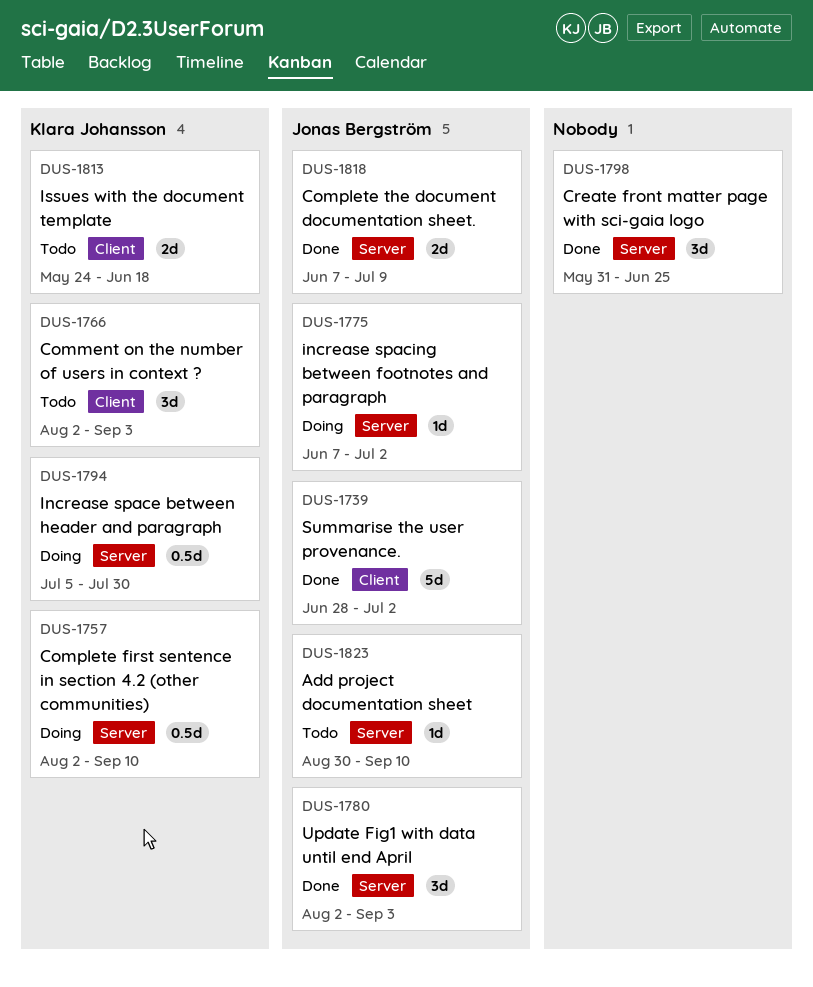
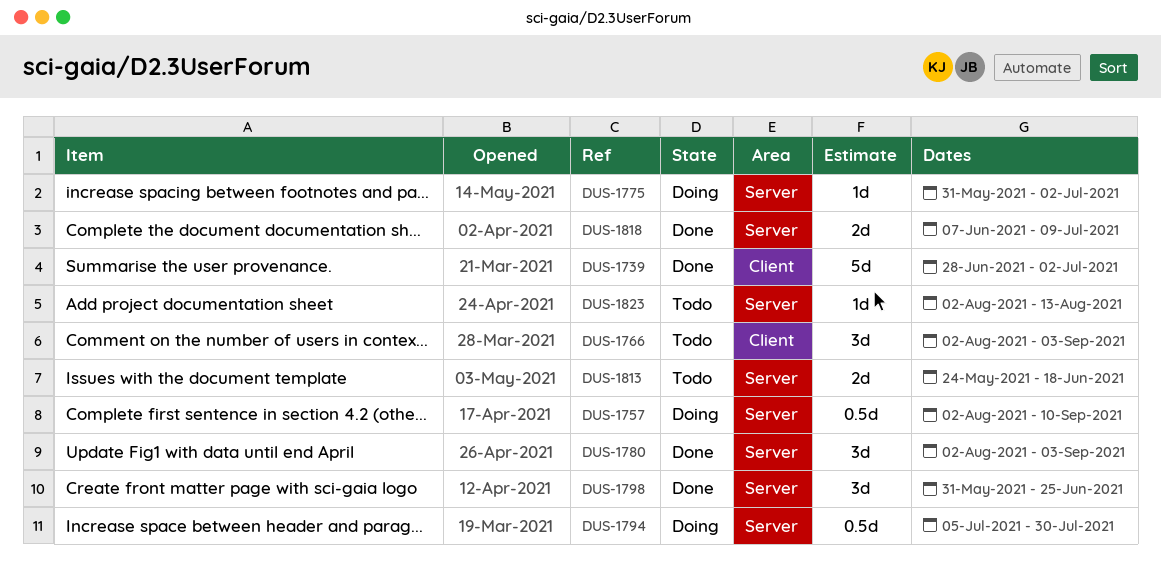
DUS-1775, start: Jun 7 -> May 31
DUS-1813, label: Client -> Server
DUS-1823, start: Aug 30 -> Aug 2
DUS-1823, due: Sep 10 -> Aug 13

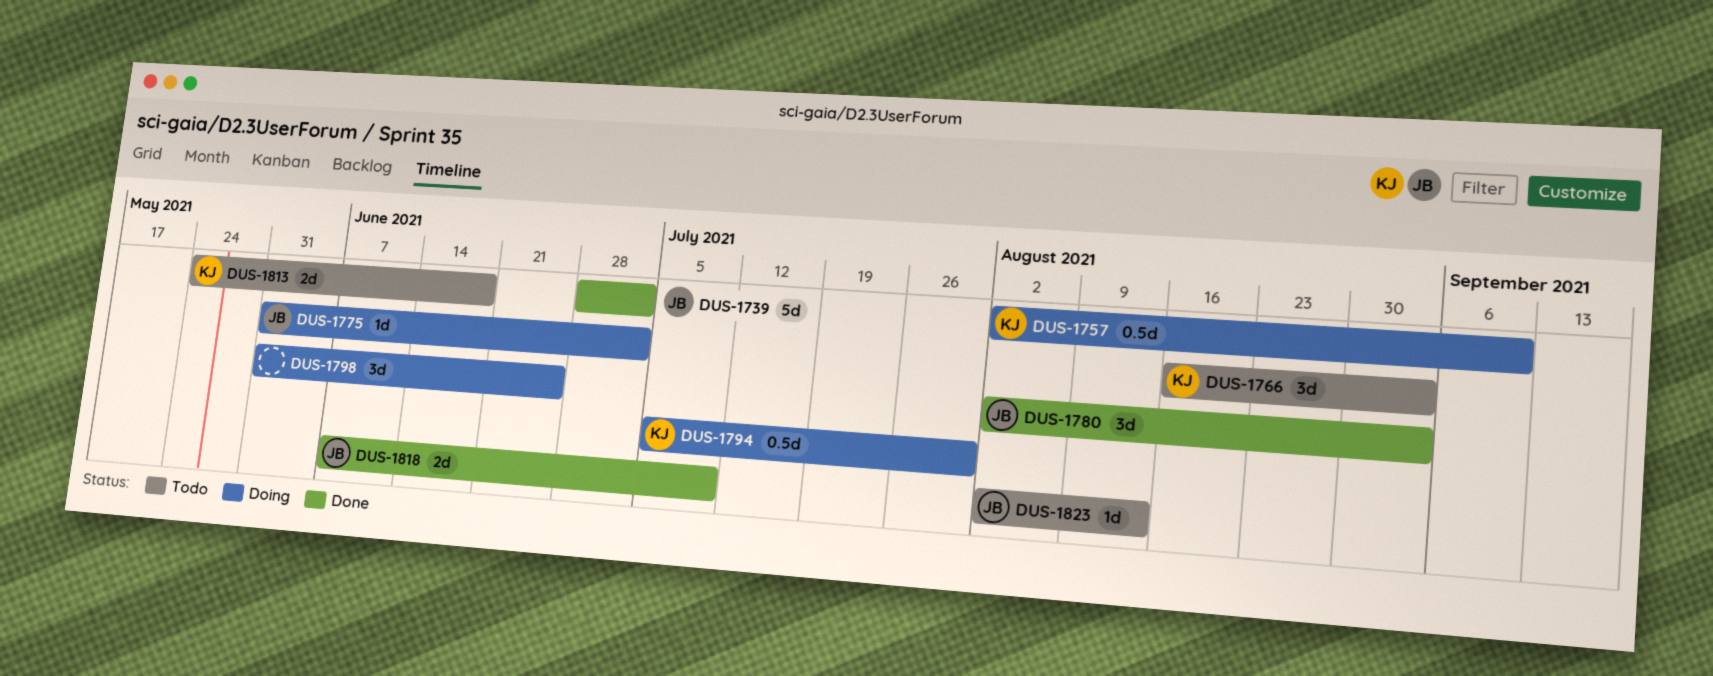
DUS-1766, start: Aug 2 -> Aug 16
DUS-1798, status: Done -> Doing

